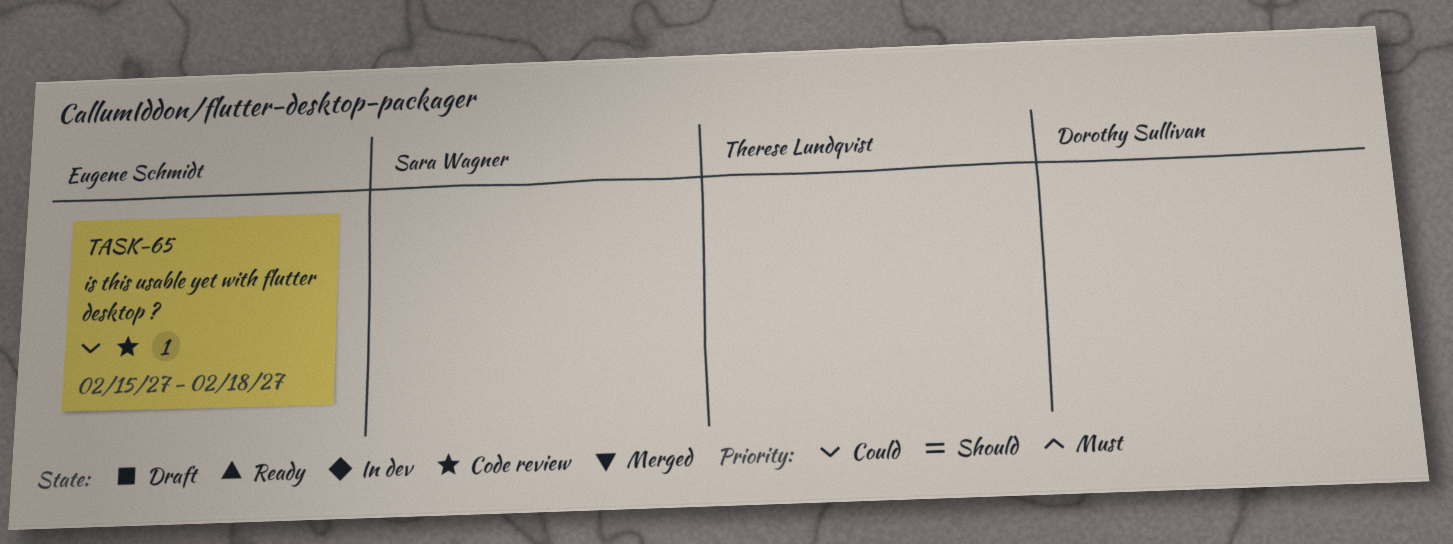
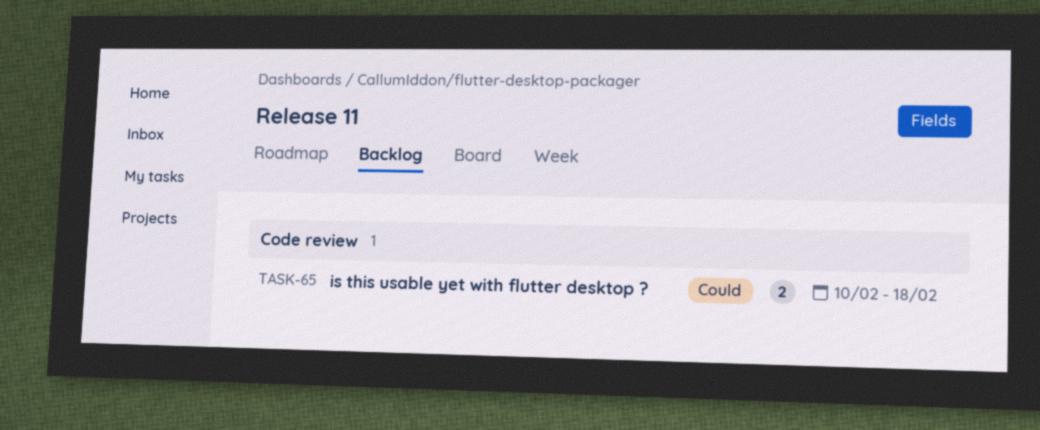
TASK-65, estimate: 1 -> 2
TASK-65, start: Feb 15 -> Feb 10

